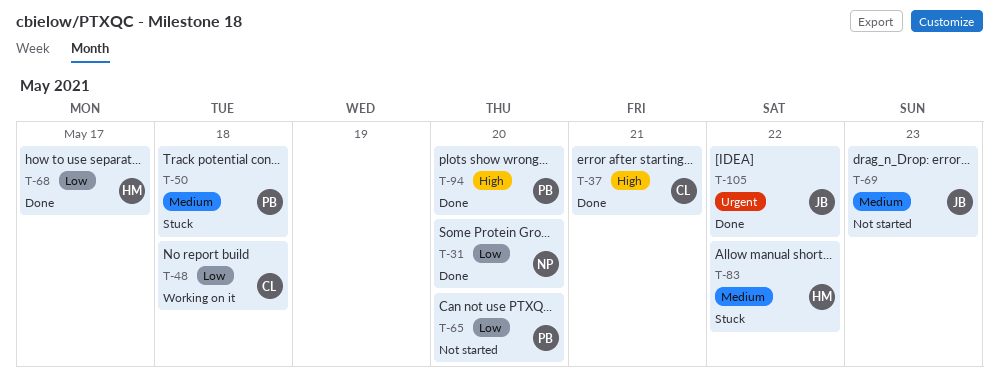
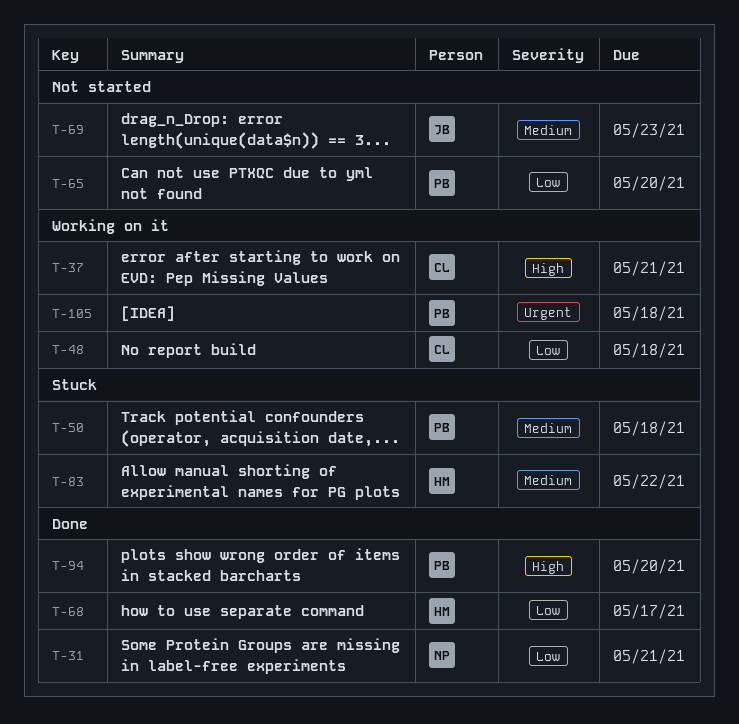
T-31, due: May 20 -> May 21
T-37, status: Done -> Working on it
T-105, status: Done -> Working on it
T-105, owner: JB -> PB
T-105, due: May 22 -> May 18

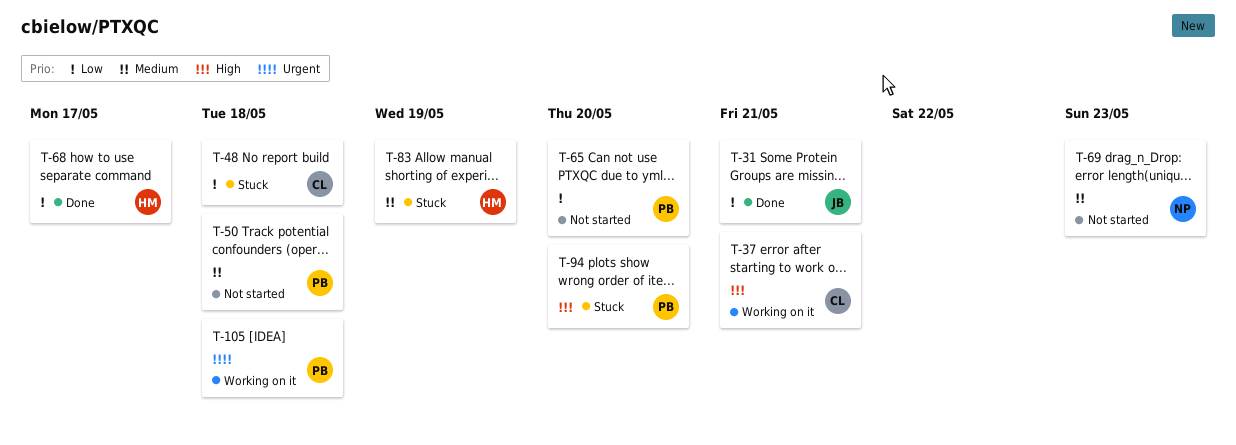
T-31, owner: NP -> JB
T-48, status: Working on it -> Stuck
T-50, status: Stuck -> Not started
T-69, owner: JB -> NP
T-83, due: May 22 -> May 19
T-94, status: Done -> Stuck

